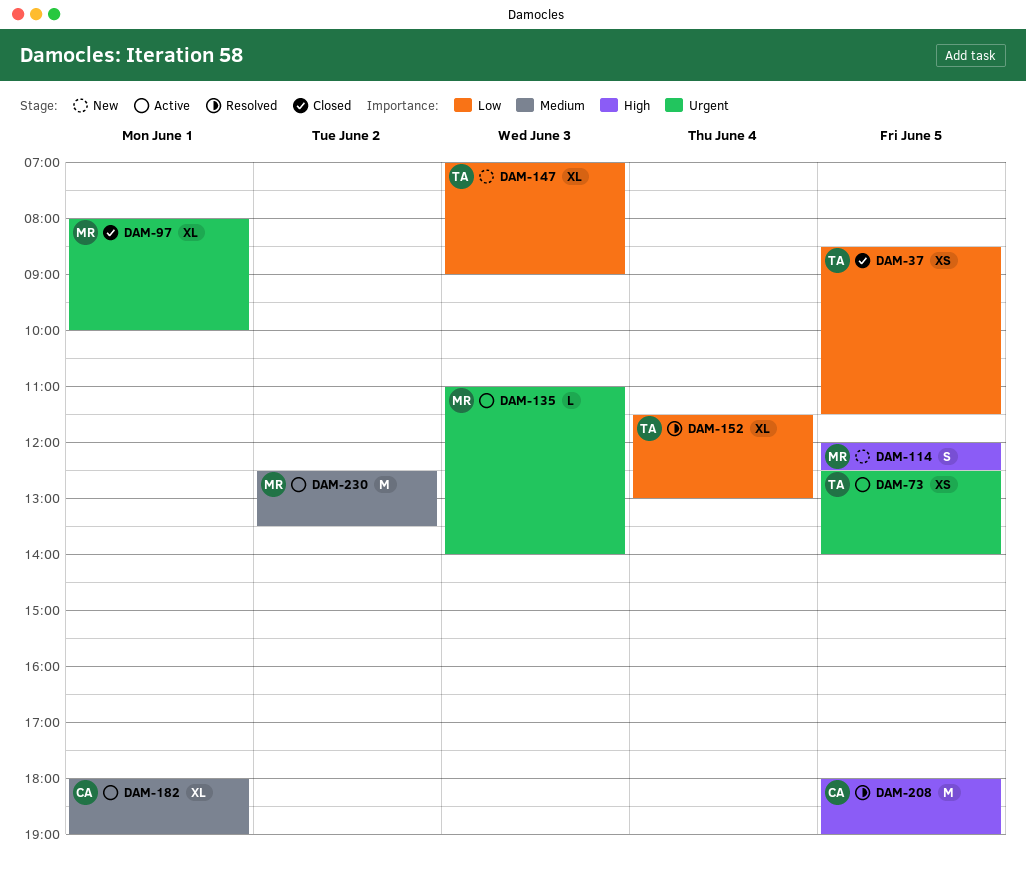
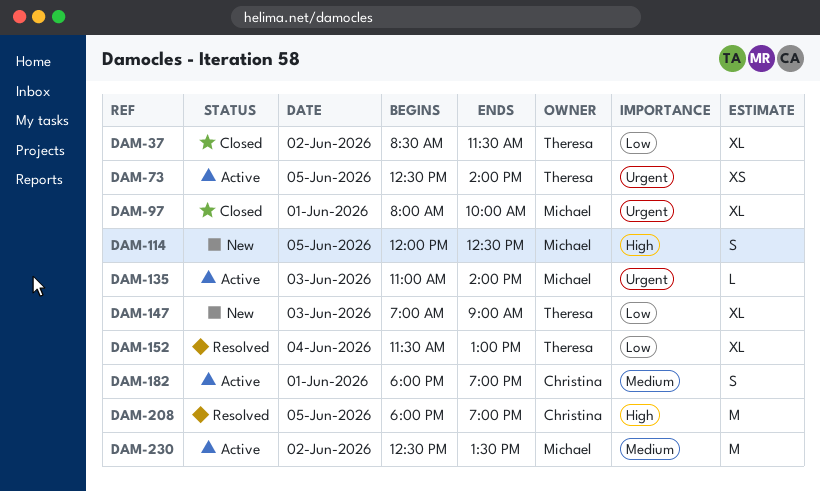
DAM-37, estimate: XS -> XL
DAM-37, day: Jun 5 -> Jun 2
DAM-182, estimate: XL -> S

